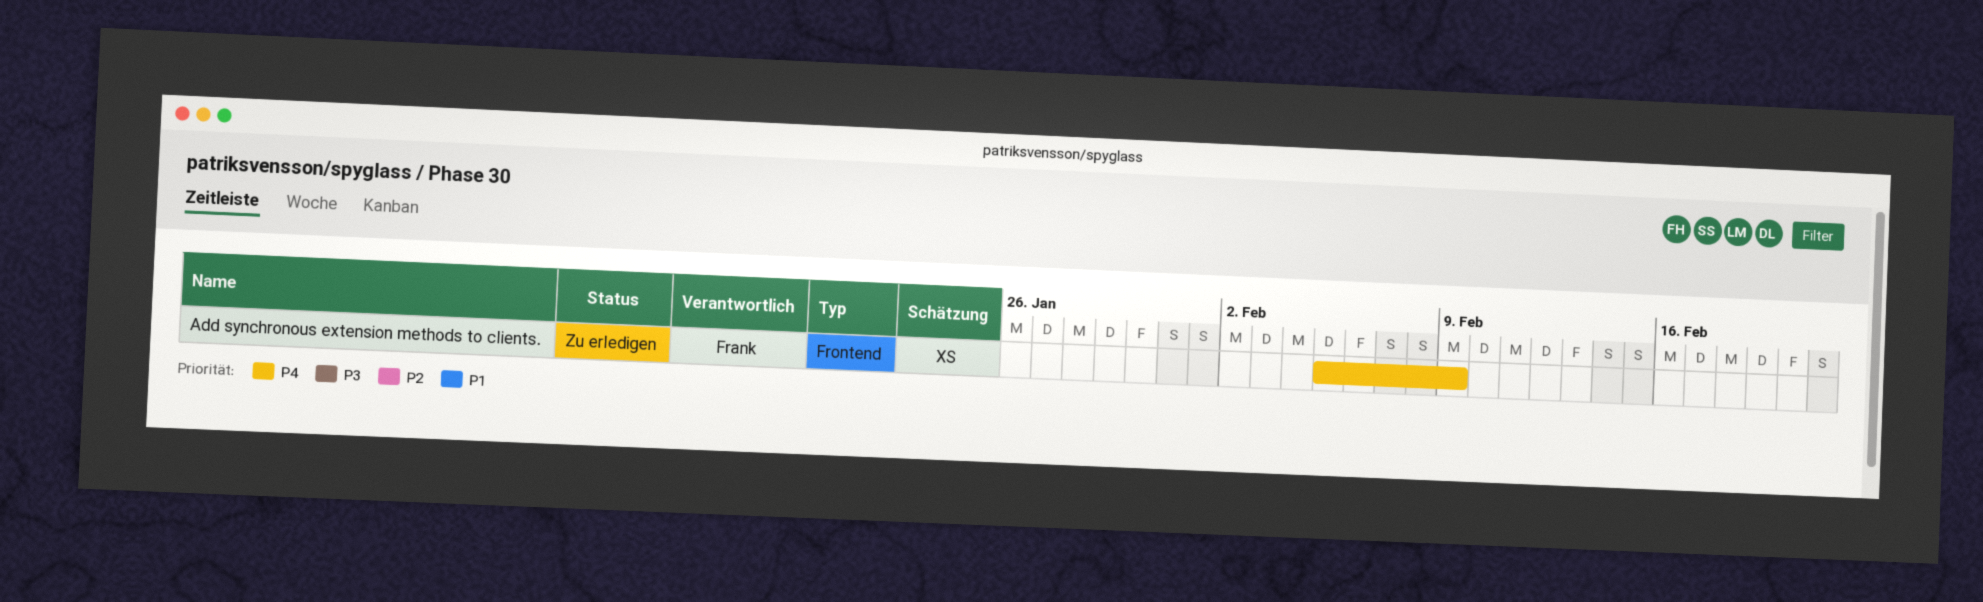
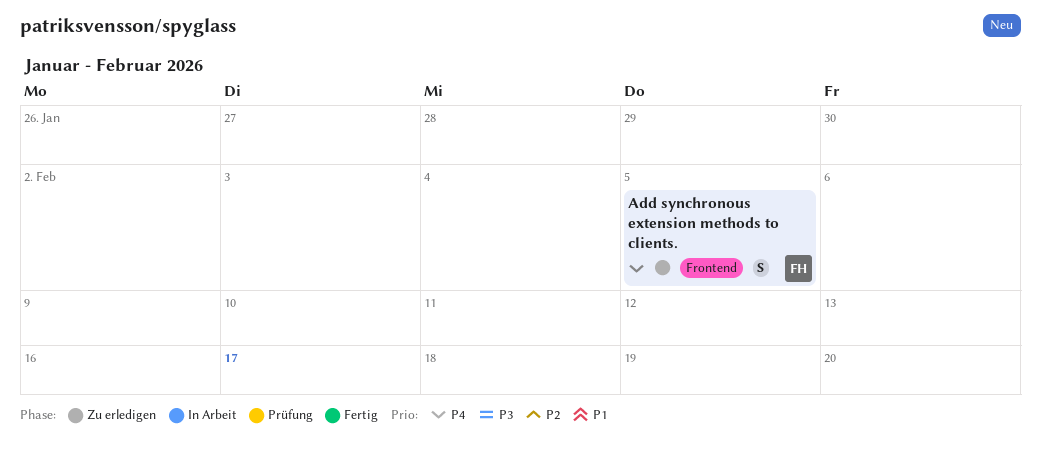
Add synchronous extension methods to clients., estimate: XS -> S
Add synchronous extension methods to clients., due: Feb 9 -> Feb 5

